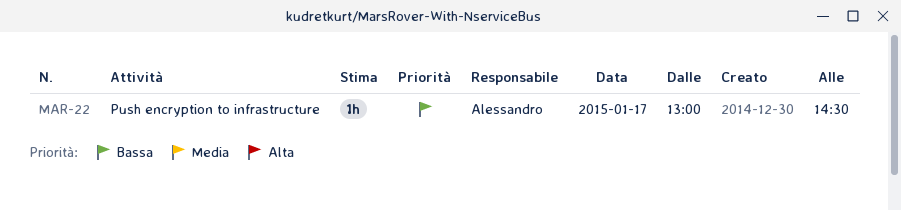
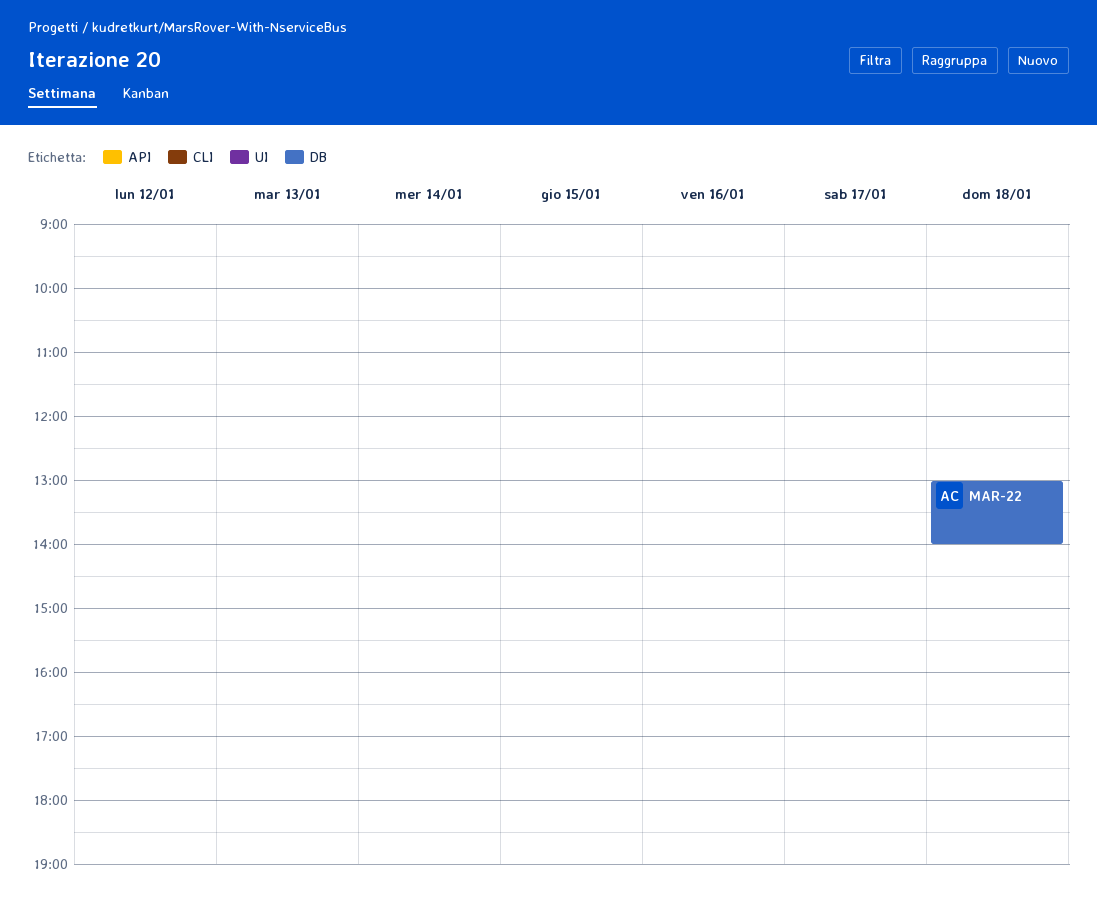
MAR-22, day: Jan 17 -> Jan 18
MAR-22, ends: 14:30 -> 14:00

